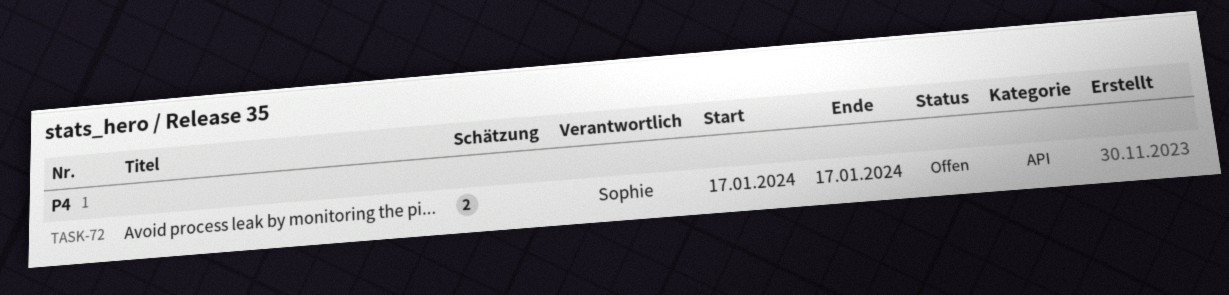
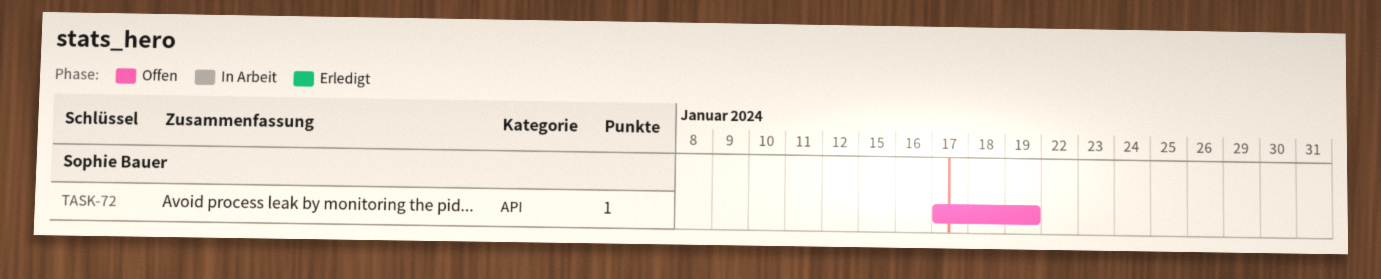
TASK-72, estimate: 2 -> 1
TASK-72, due: Jan 17 -> Jan 19

